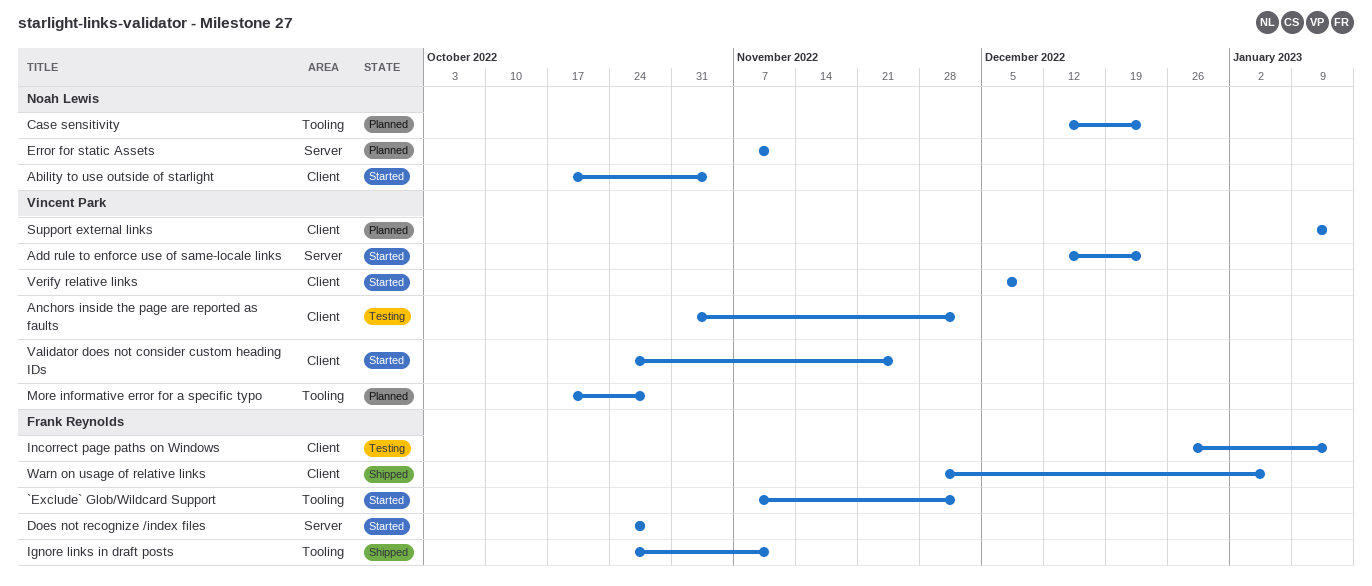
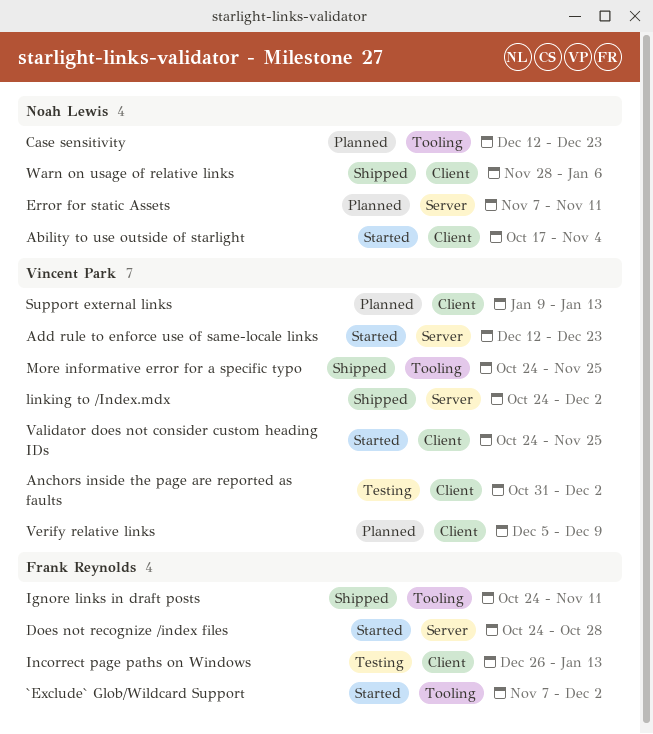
linking to /Index.mdx: none -> present
More informative error for a specific typo, status: Planned -> Shipped
More informative error for a specific typo, start: Oct 17 -> Oct 24
More informative error for a specific typo, due: Oct 28 -> Nov 25
Verify relative links, status: Started -> Planned
Warn on usage of relative links, owner: Frank Reynolds -> Noah Lewis

